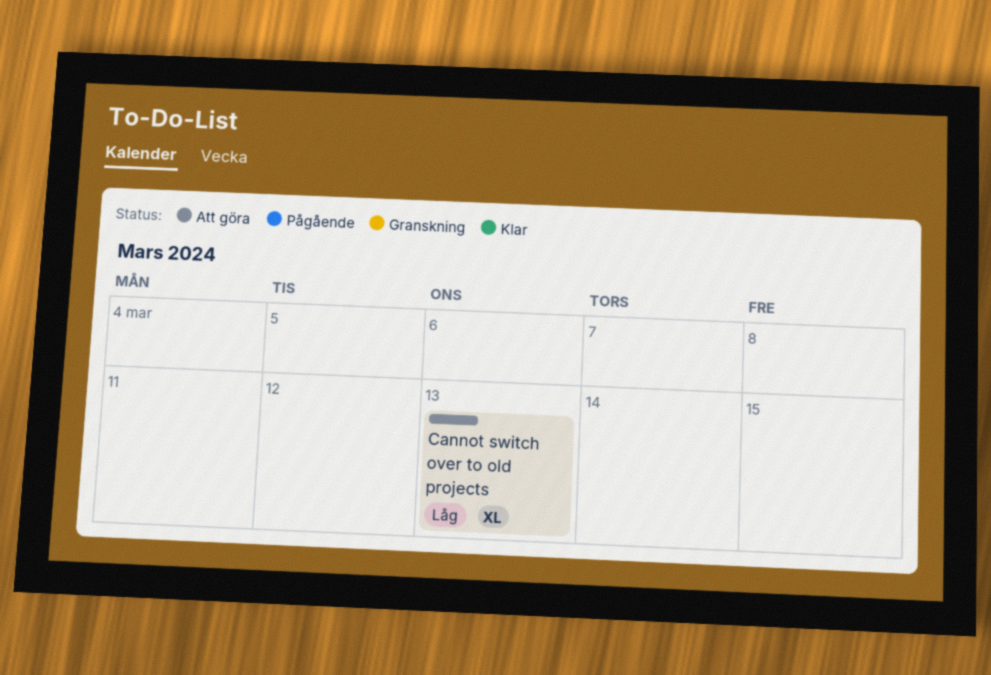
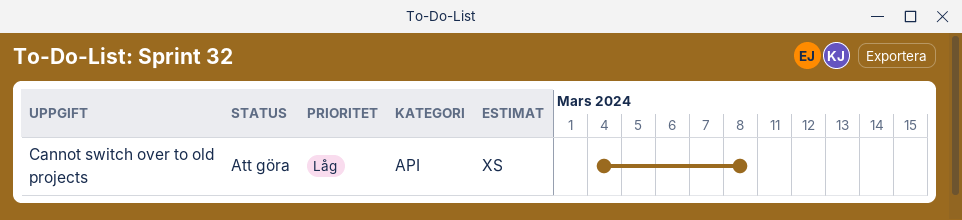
Cannot switch over to old projects, estimate: XL -> XS
Cannot switch over to old projects, due: Mar 13 -> Mar 8

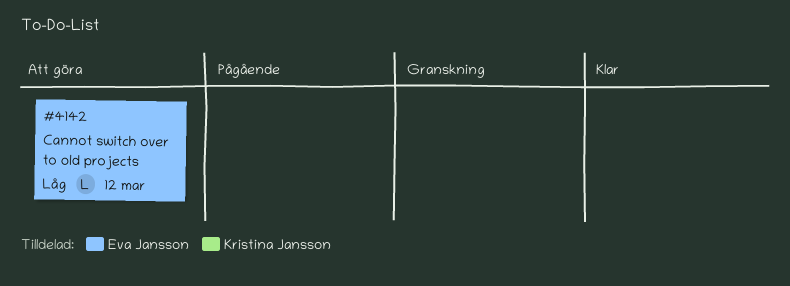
Cannot switch over to old projects, estimate: XS -> L
Cannot switch over to old projects, due: Mar 8 -> Mar 12

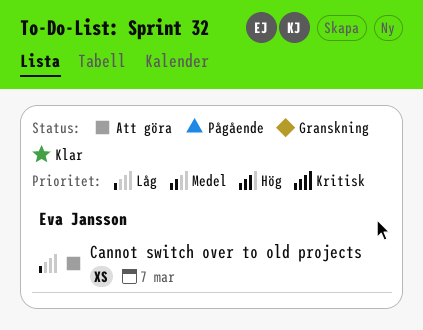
Cannot switch over to old projects, estimate: L -> XS
Cannot switch over to old projects, due: Mar 12 -> Mar 7

